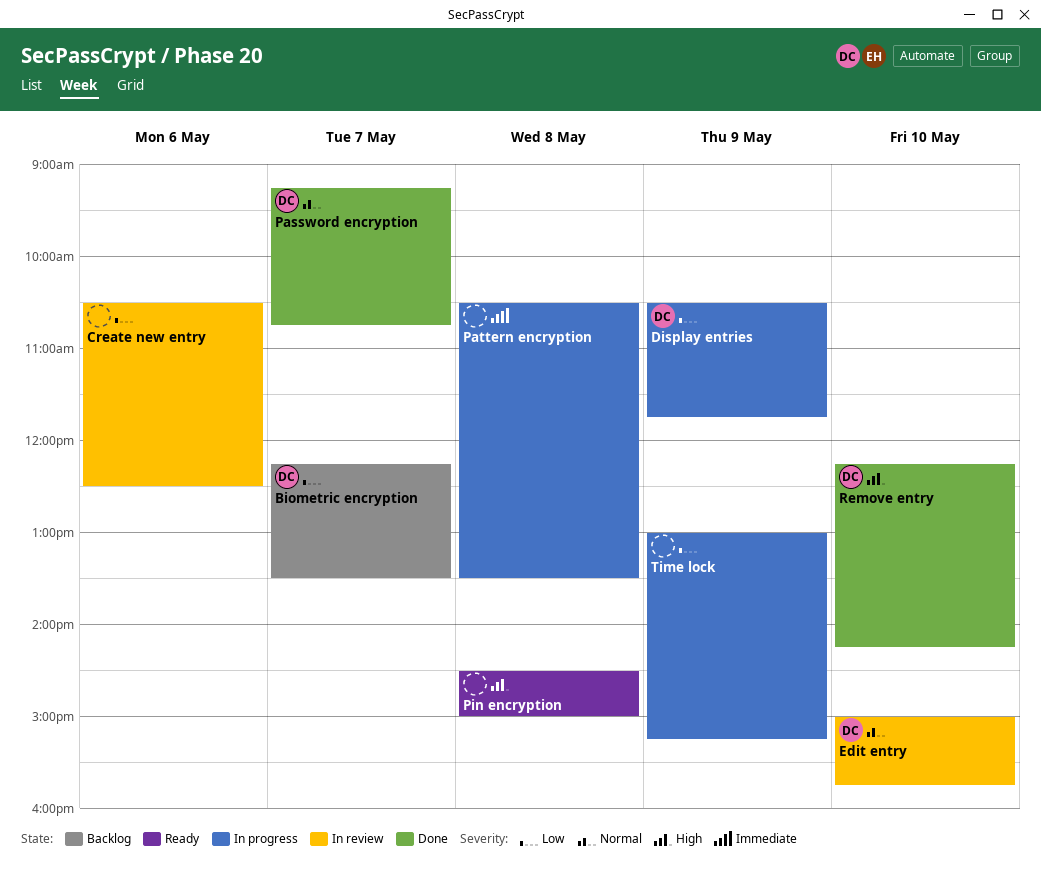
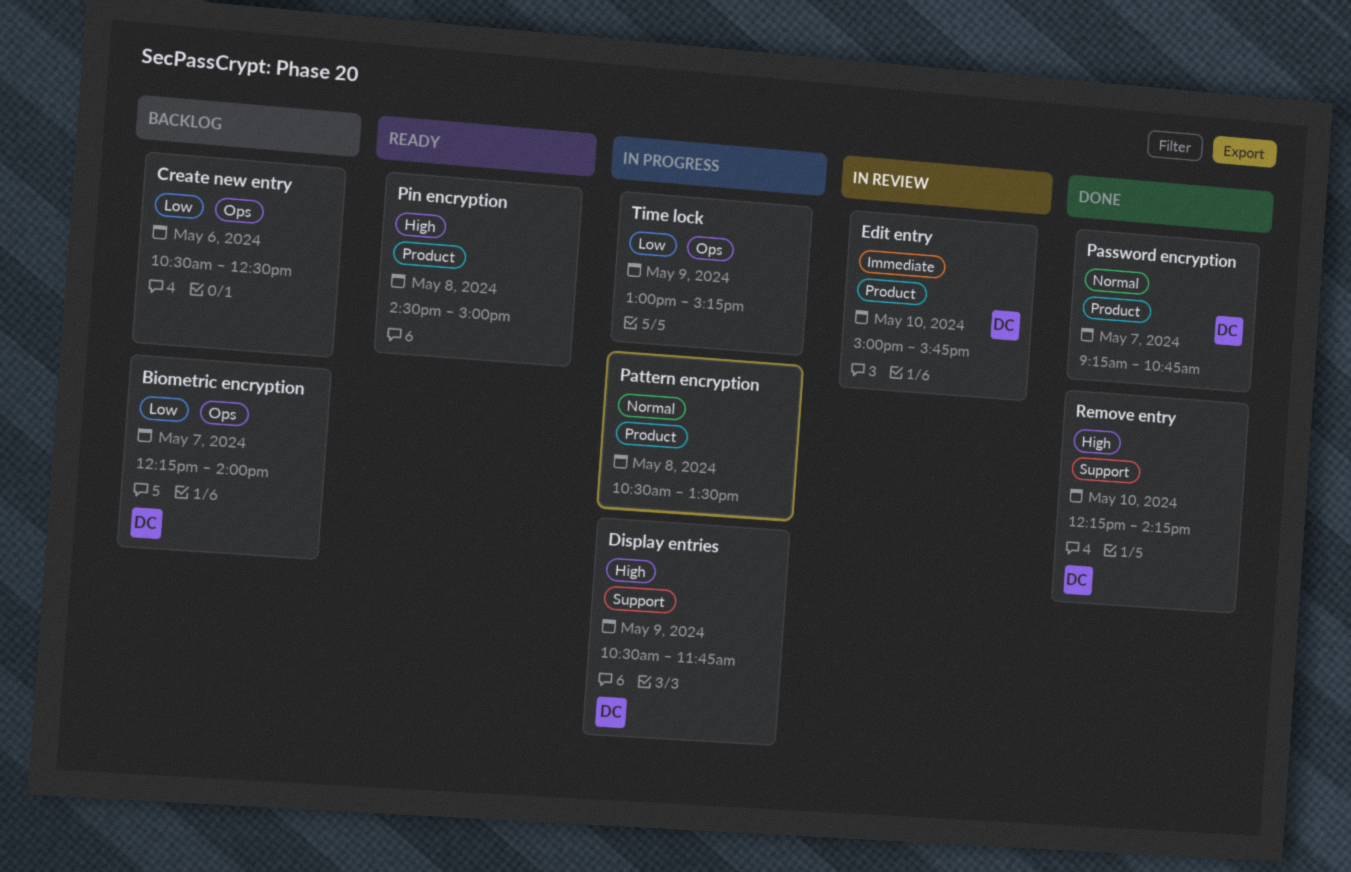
Biometric encryption, ends: 13:30 -> 14:00
Create new entry, status: In review -> Backlog
Display entries, priority: Low -> High
Edit entry, priority: Normal -> Immediate
Pattern encryption, priority: Immediate -> Normal

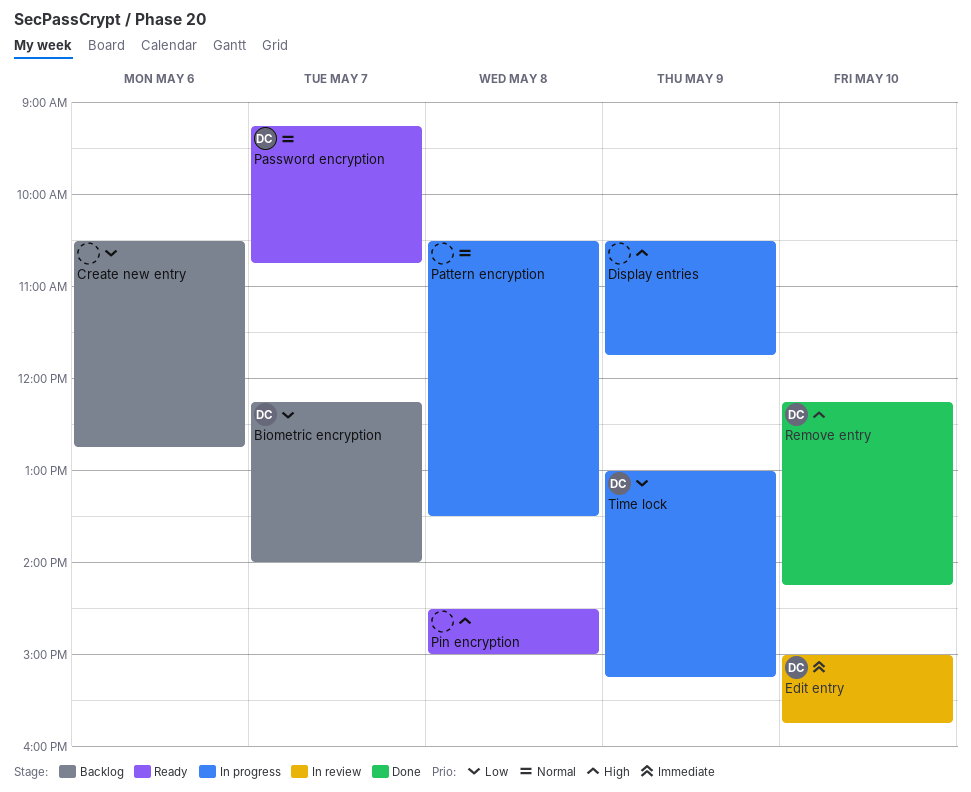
Create new entry, ends: 12:30 -> 12:45
Display entries, owner: DC -> none
Password encryption, status: Done -> Ready
Time lock, owner: none -> DC

